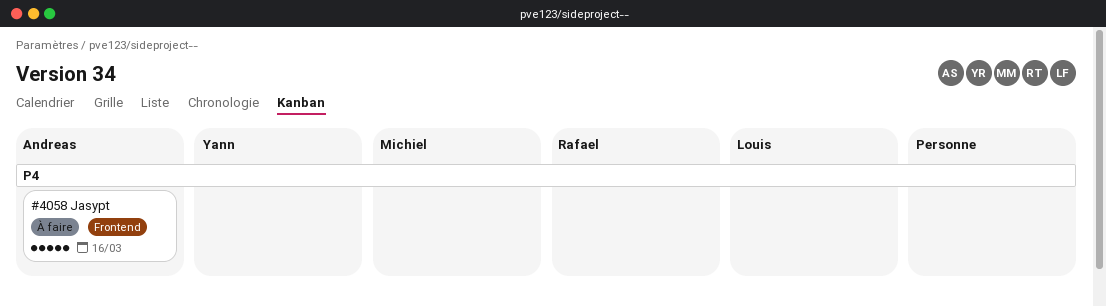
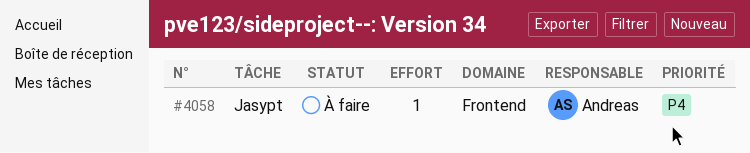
#4058, estimate: 5 -> 1

